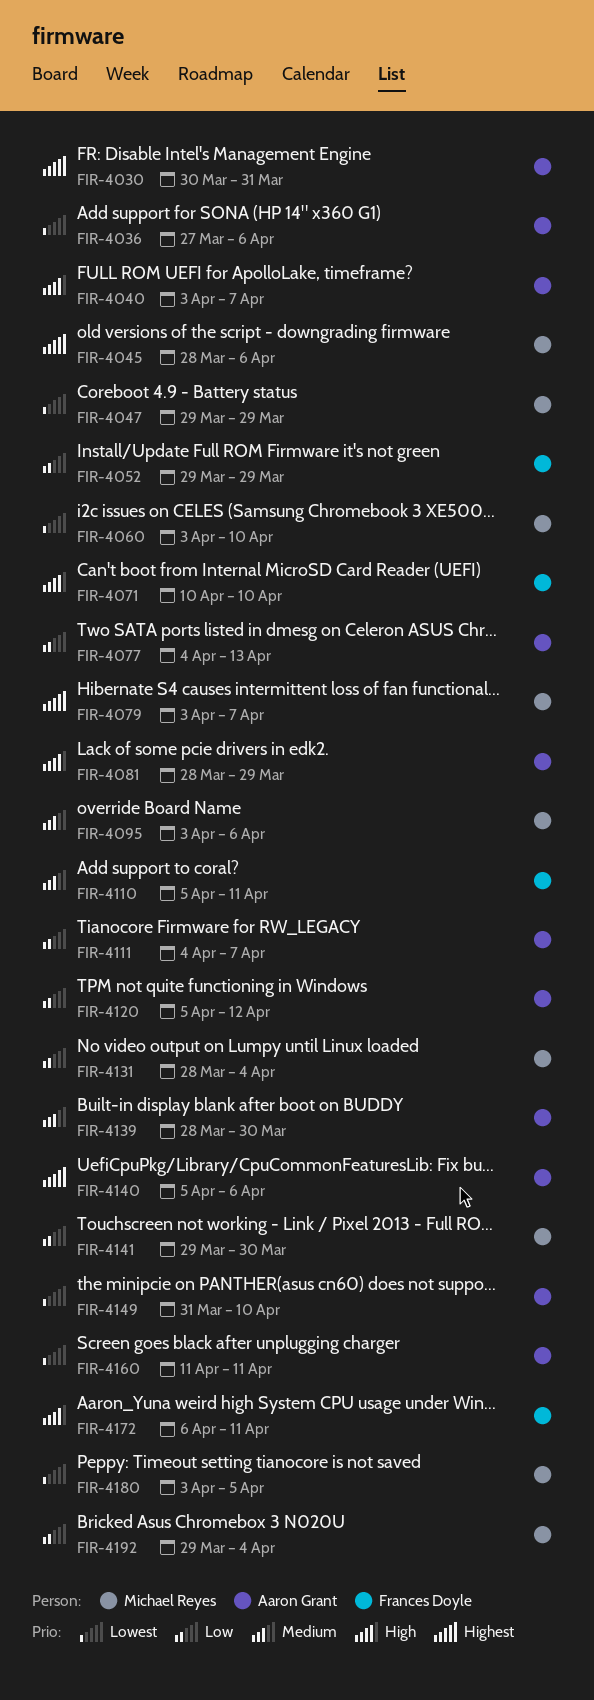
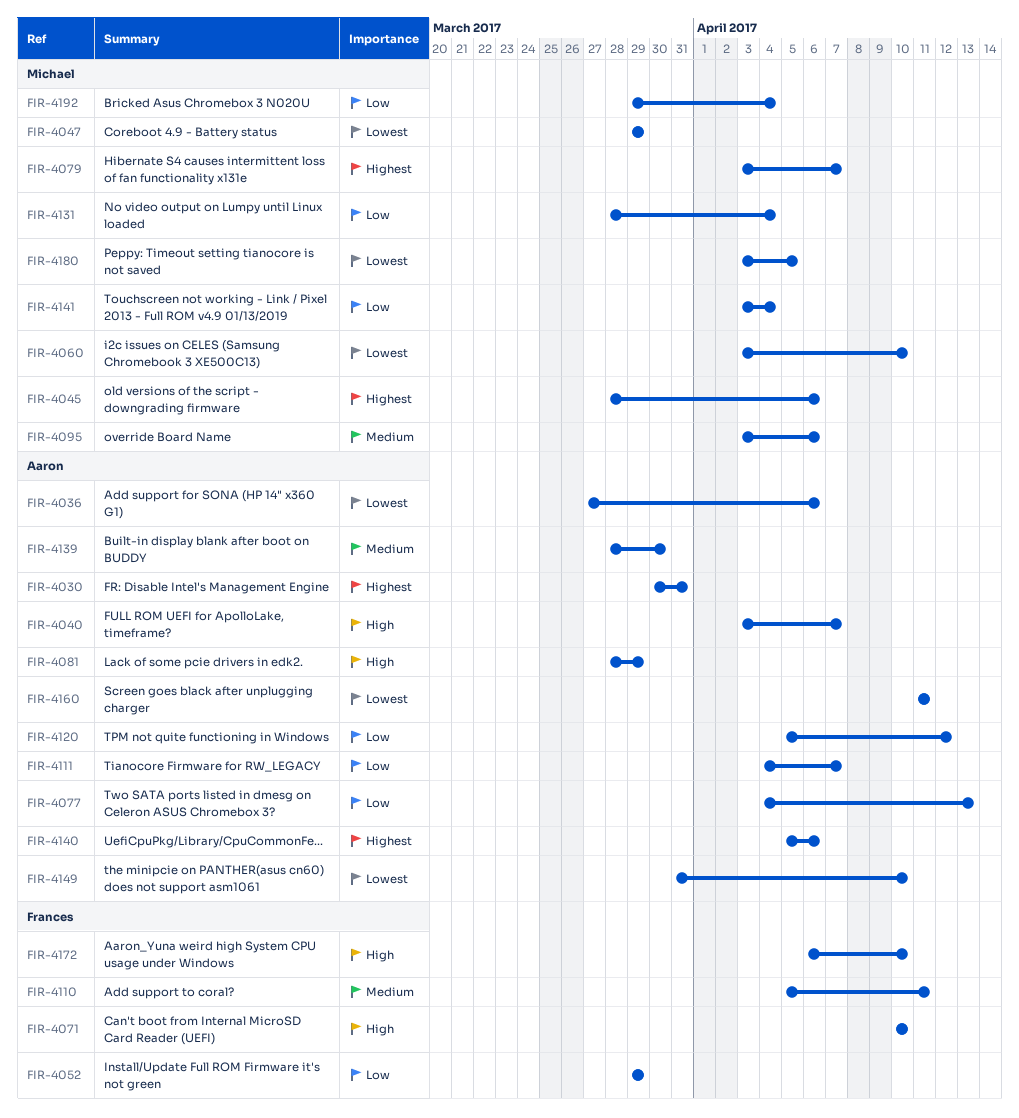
FIR-4141, start: Mar 29 -> Apr 3
FIR-4141, due: Mar 30 -> Apr 4
FIR-4172, due: Apr 11 -> Apr 10

